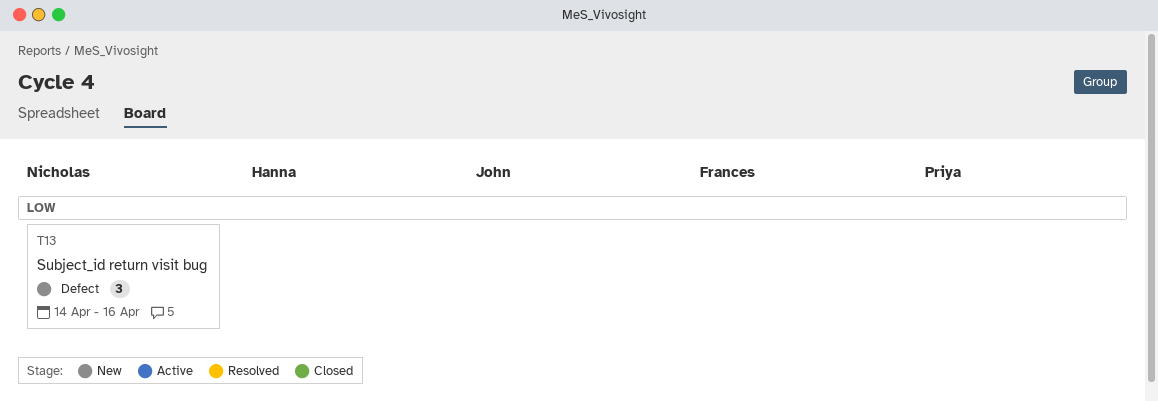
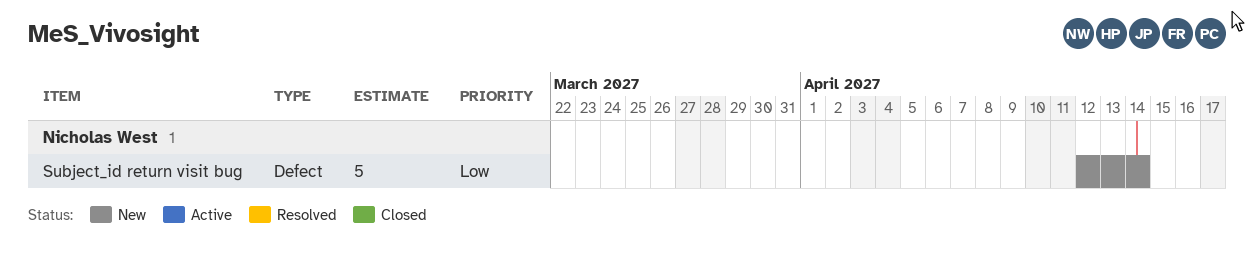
Subject_id return visit bug, estimate: 3 -> 5
Subject_id return visit bug, start: Apr 14 -> Apr 12
Subject_id return visit bug, due: Apr 16 -> Apr 14

